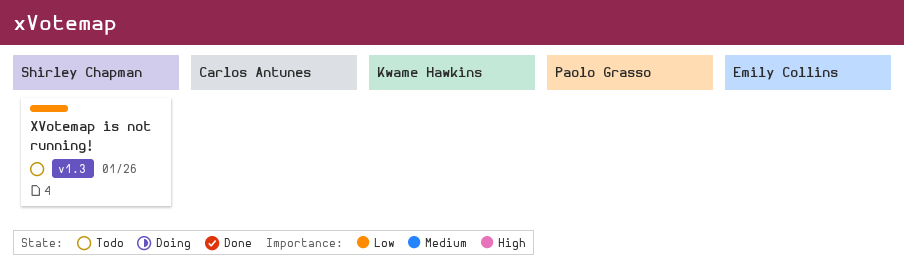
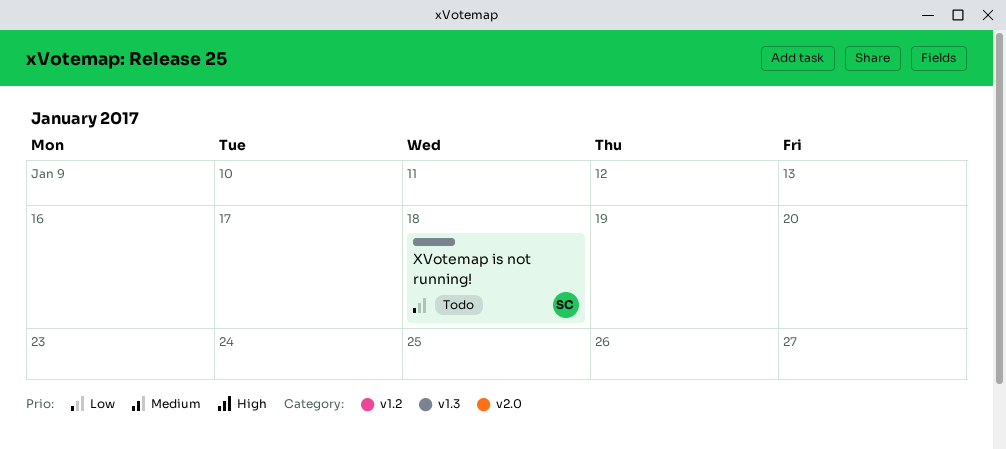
XVotemap is not running!, due: Jan 26 -> Jan 18

